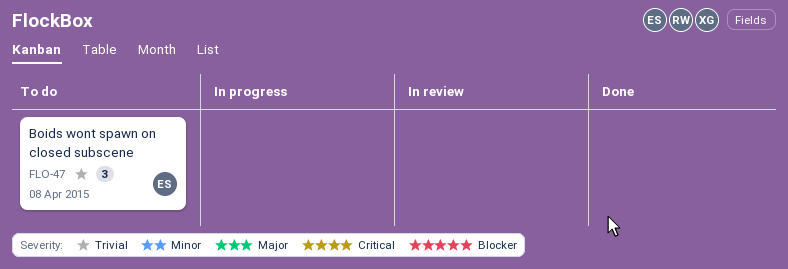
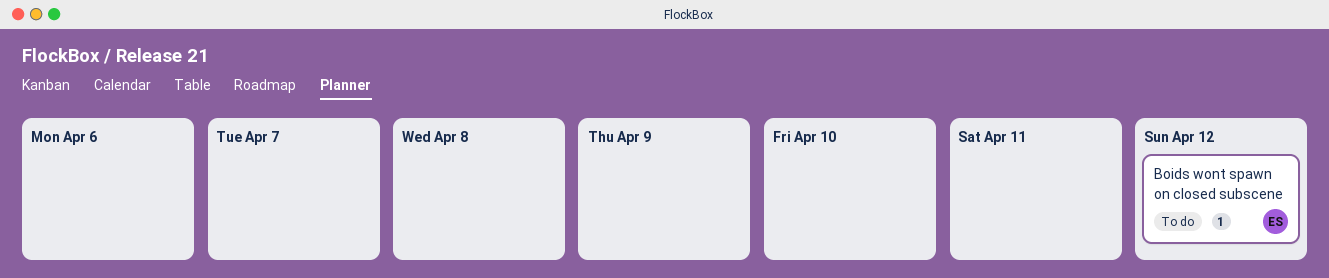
Boids wont spawn on closed subscene, estimate: 3 -> 1
Boids wont spawn on closed subscene, due: Apr 8 -> Apr 12

